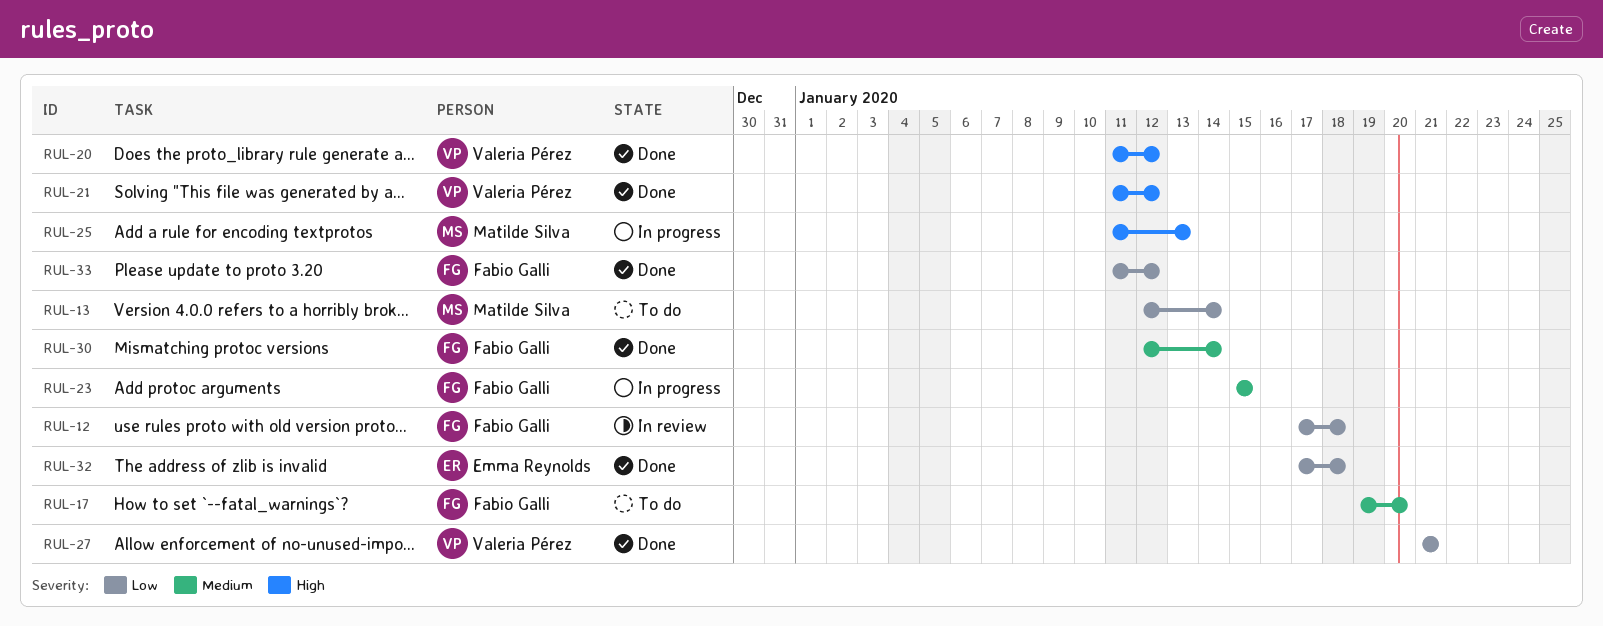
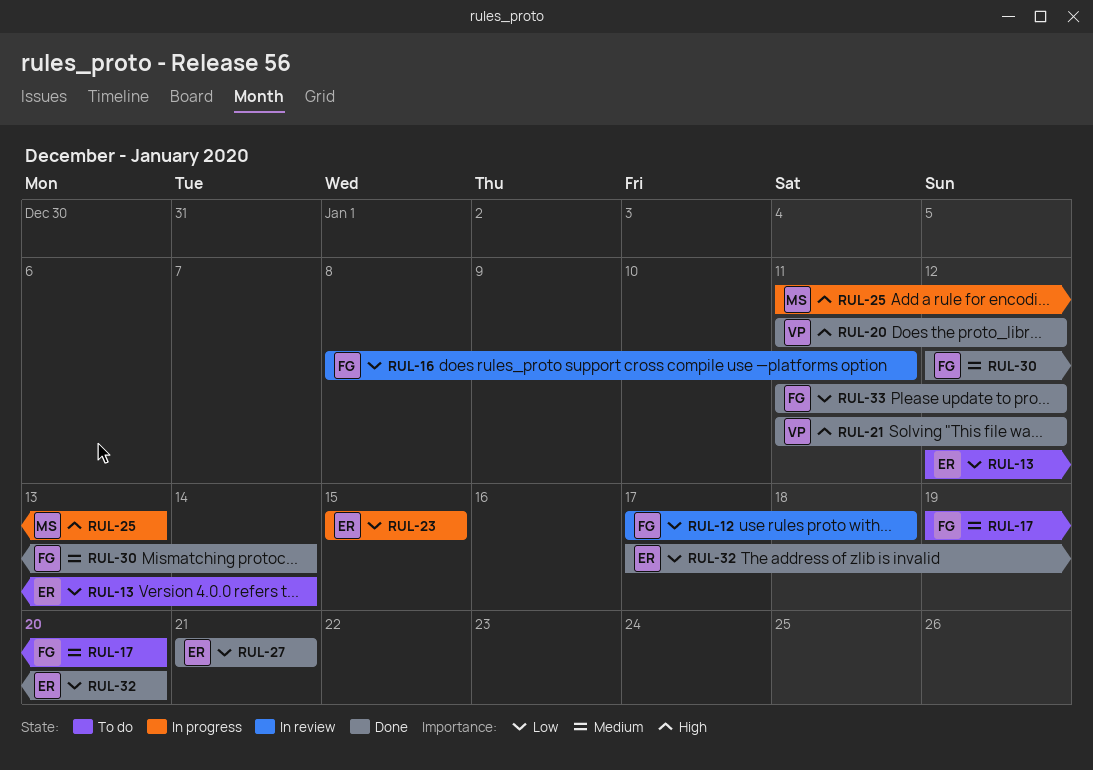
RUL-13, owner: Matilde Silva -> Emma Reynolds
RUL-16: none -> present
RUL-23, owner: Fabio Galli -> Emma Reynolds
RUL-23, priority: Medium -> Low
RUL-27, owner: Valeria Pérez -> Emma Reynolds
RUL-32, due: Jan 18 -> Jan 20

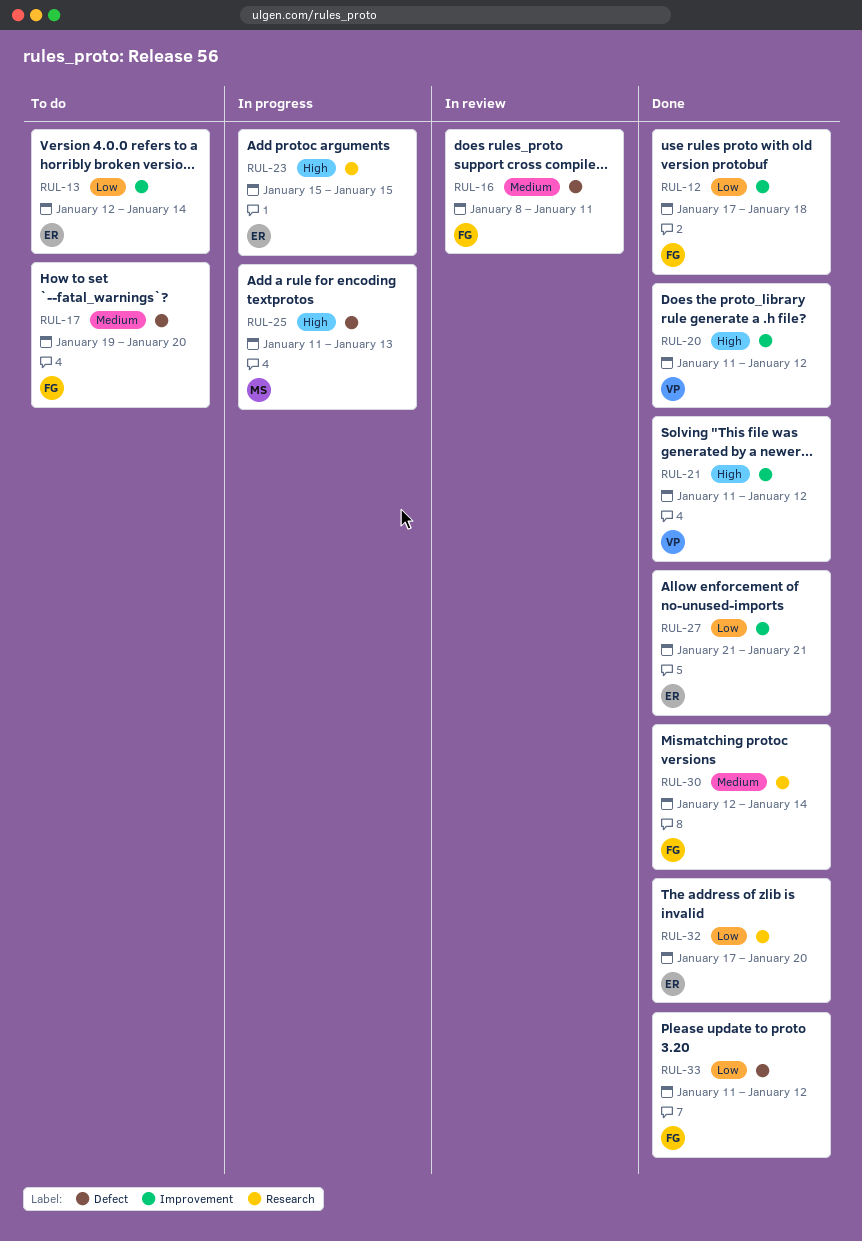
RUL-12, status: In review -> Done
RUL-16, priority: Low -> Medium
RUL-23, priority: Low -> High

